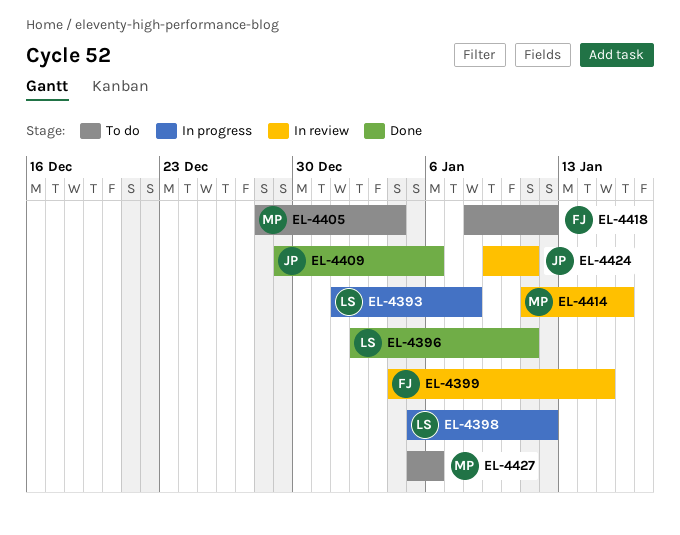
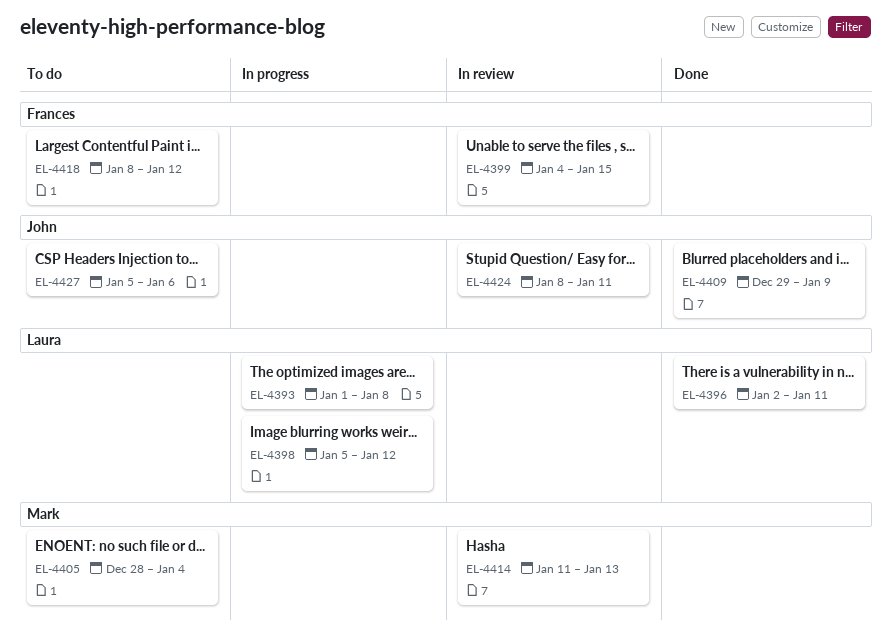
EL-4409, due: Jan 6 -> Jan 9
EL-4414, due: Jan 16 -> Jan 13
EL-4424, start: Jan 9 -> Jan 8
EL-4427, owner: Mark -> John

